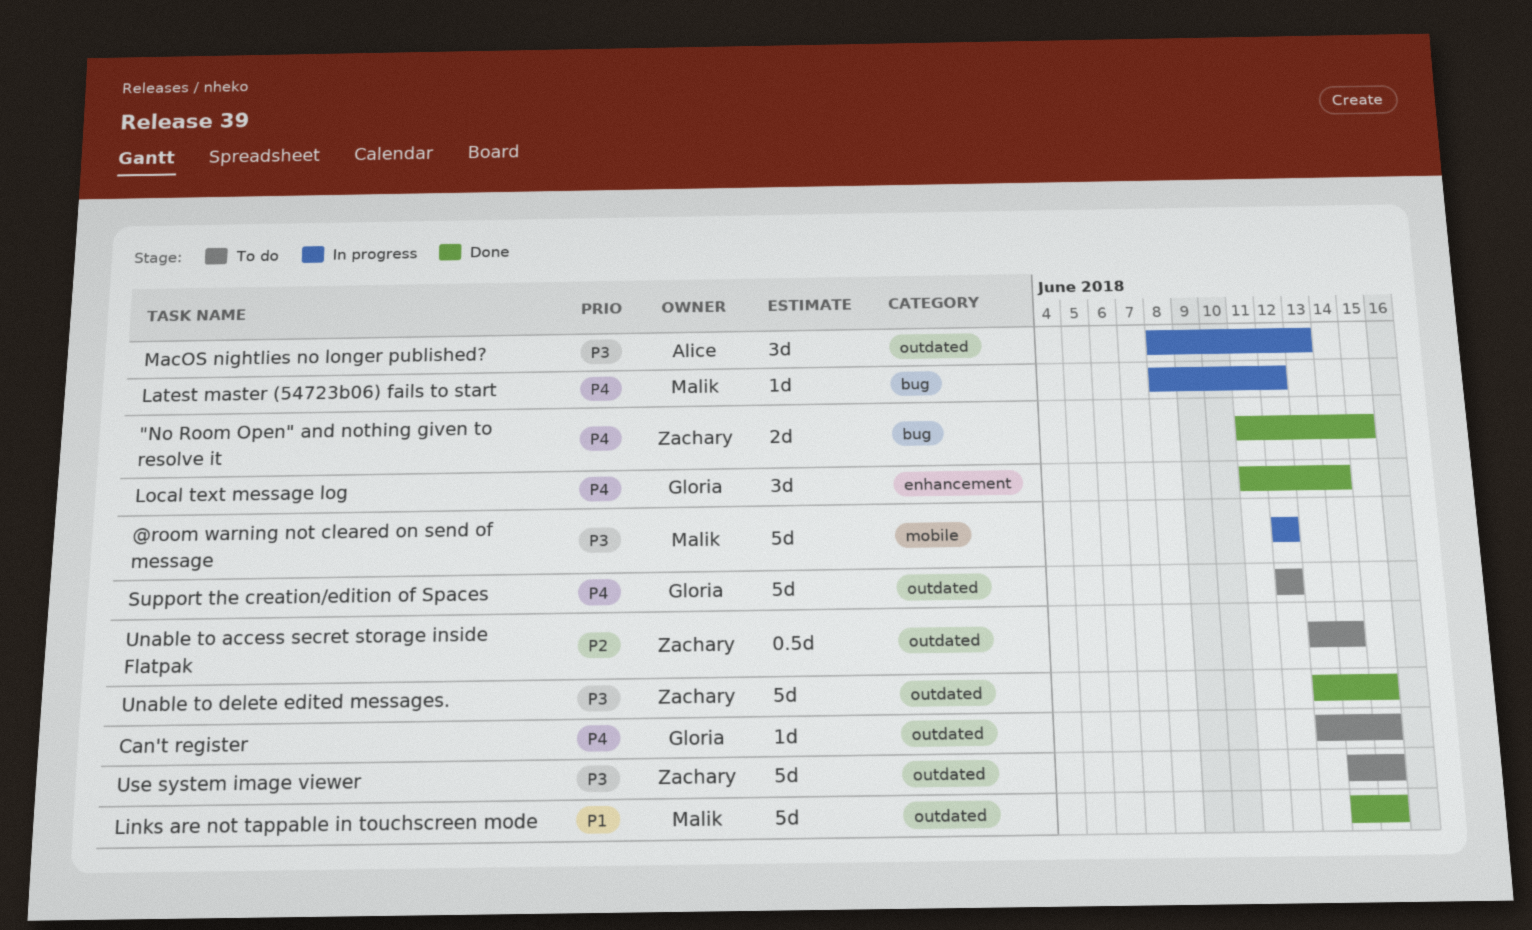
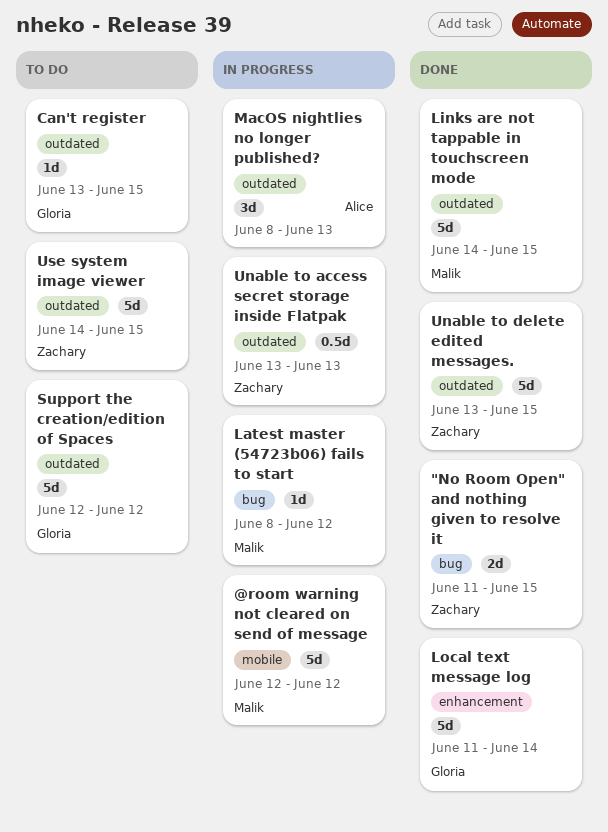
Local text message log, estimate: 3d -> 5d
Unable to access secret storage inside Flatpak, status: To do -> In progress
Unable to access secret storage inside Flatpak, due: Jun 14 -> Jun 13

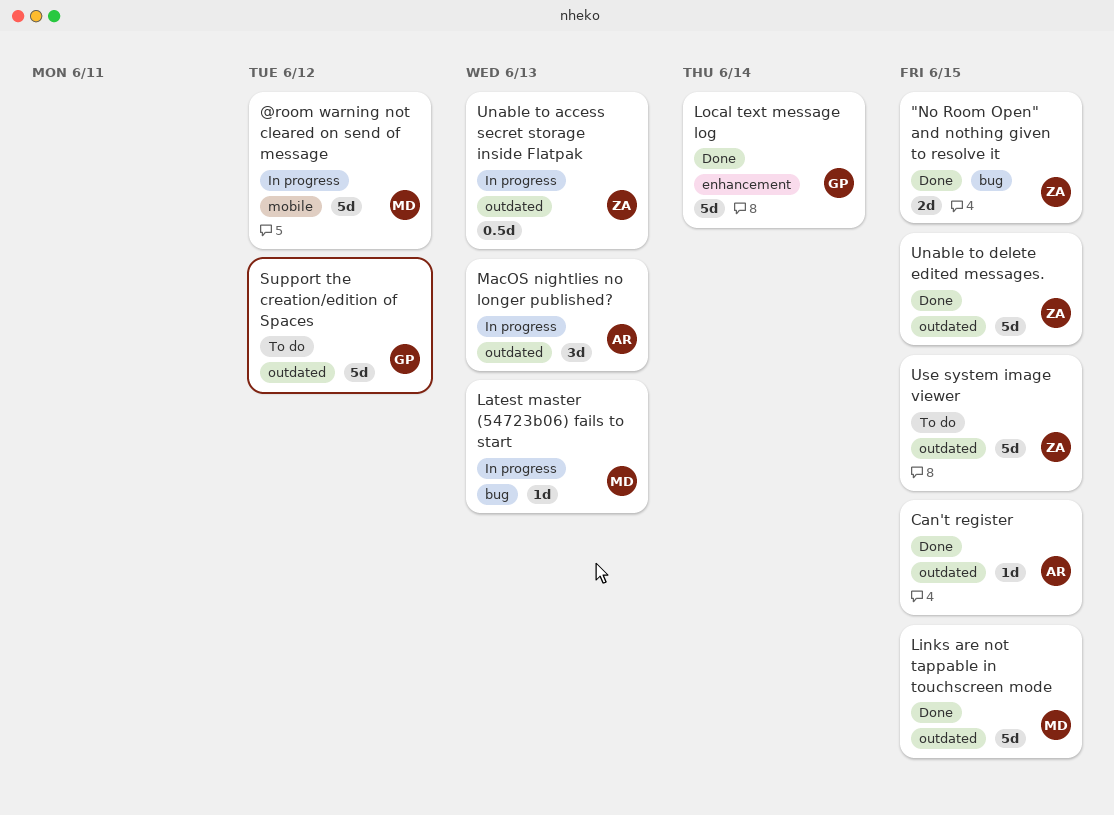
Can't register, status: To do -> Done
Can't register, owner: Gloria -> Alice
Latest master (54723b06) fails to start, due: Jun 12 -> Jun 13

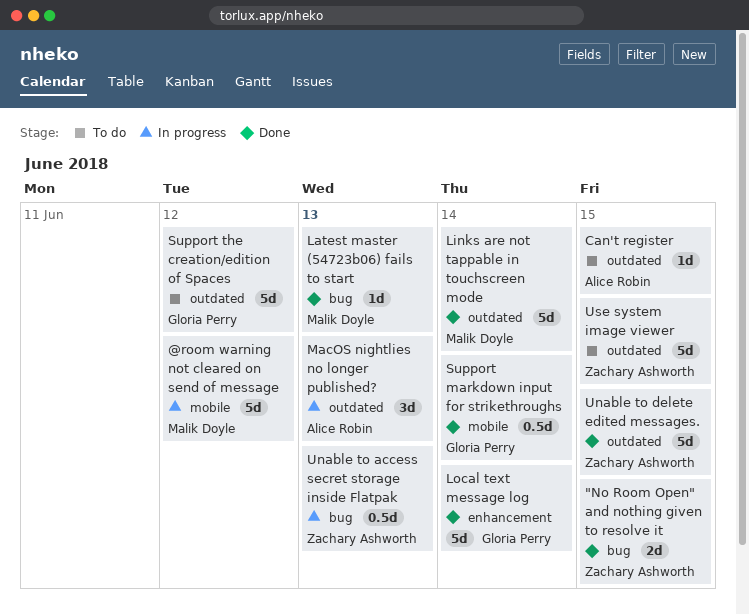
Can't register, status: Done -> To do
Latest master (54723b06) fails to start, status: In progress -> Done
Links are not tappable in touchscreen mode, due: Jun 15 -> Jun 14
Support markdown input for strikethroughs: none -> present
Unable to access secret storage inside Flatpak, label: outdated -> bug

